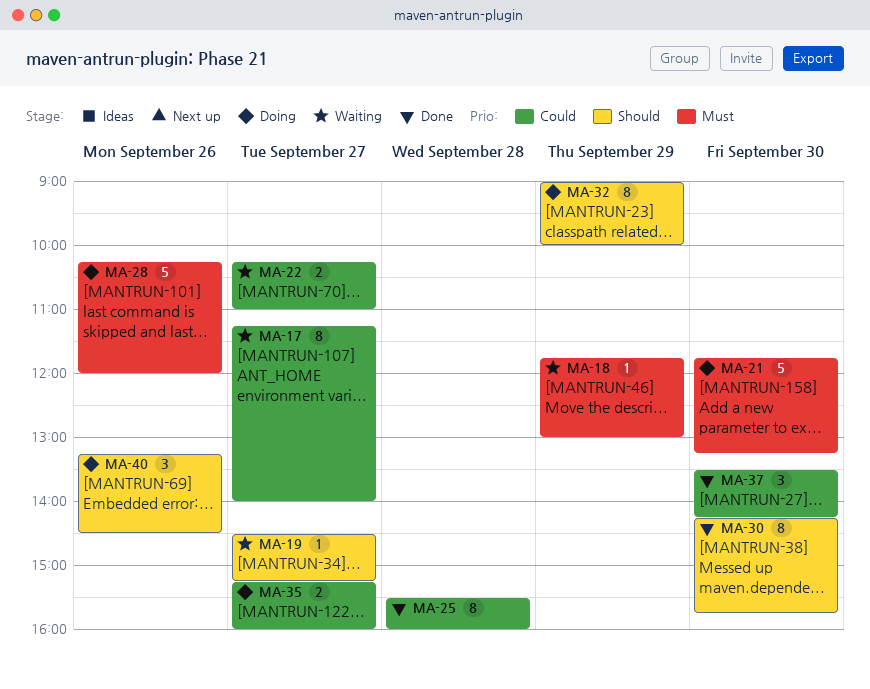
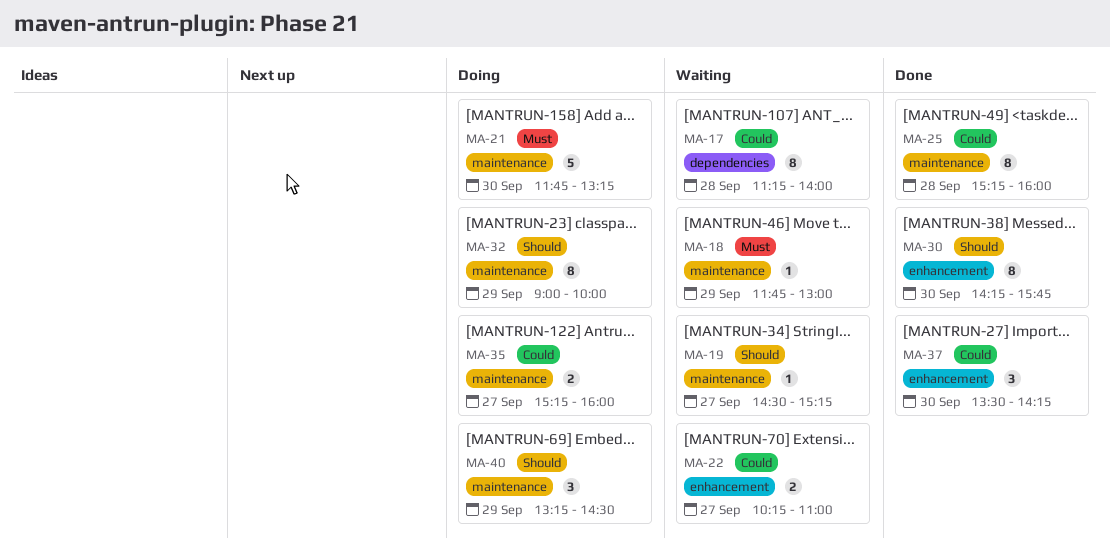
MA-17, day: Sep 27 -> Sep 28
MA-25, begins: 15:30 -> 15:15
MA-28: present -> none
MA-40, day: Sep 26 -> Sep 29

